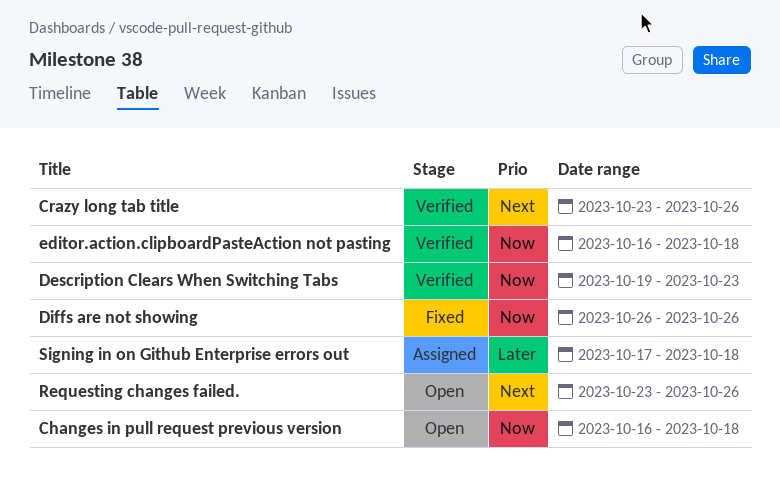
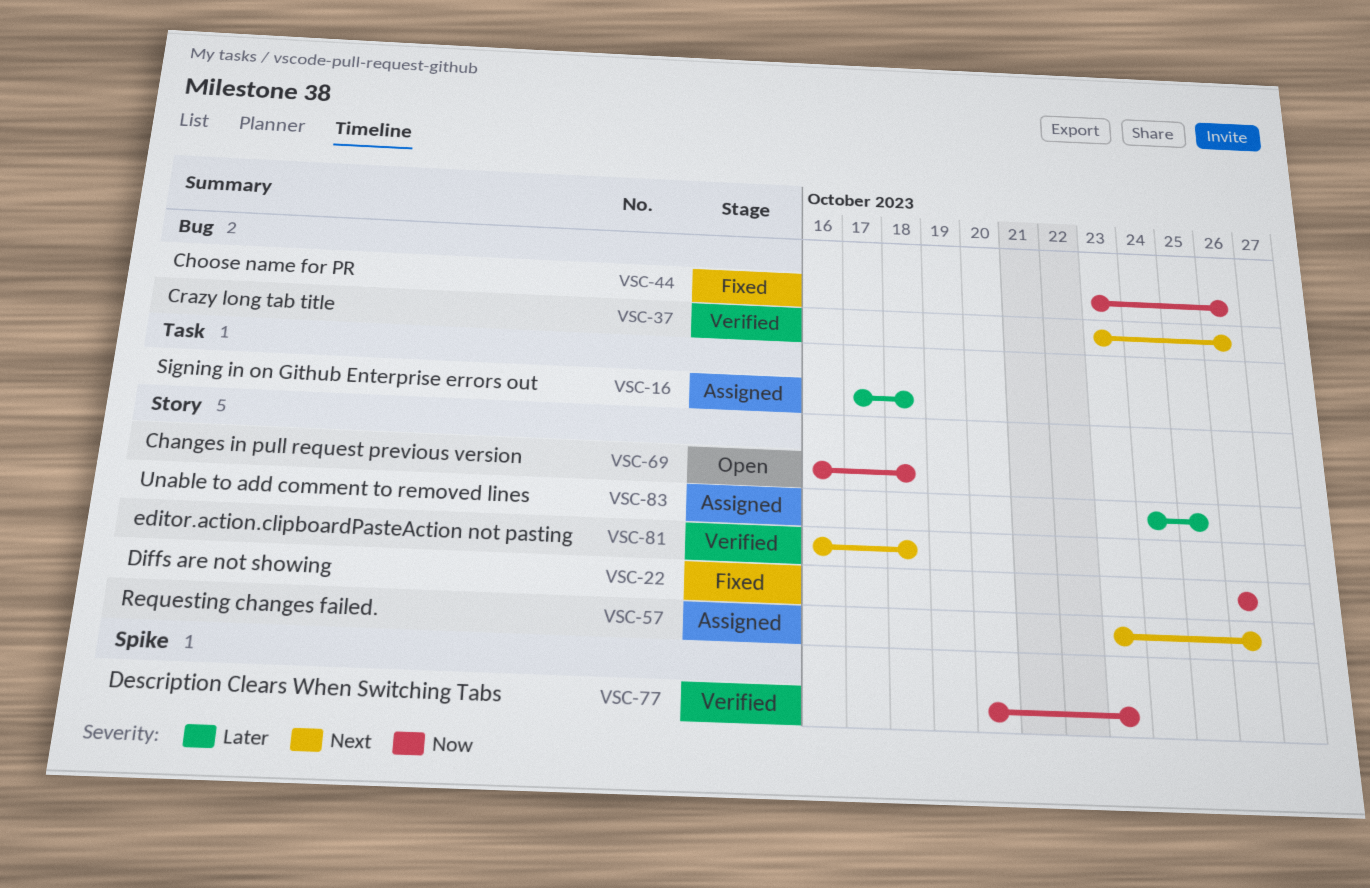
Choose name for PR: none -> present
Description Clears When Switching Tabs, start: Oct 19 -> Oct 20
editor.action.clipboardPasteAction not pasting, priority: Now -> Next
Requesting changes failed., status: Open -> Assigned
Unable to add comment to removed lines: none -> present

